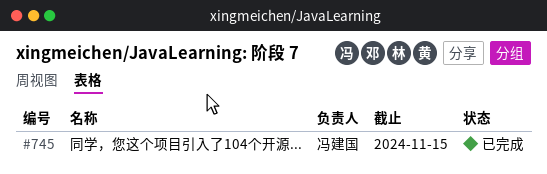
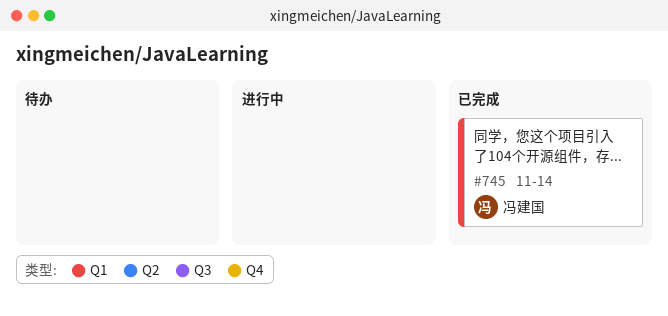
#745, due: Nov 15 -> Nov 14

